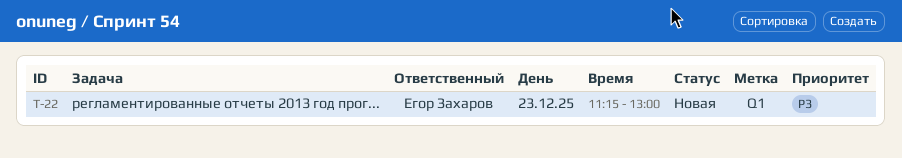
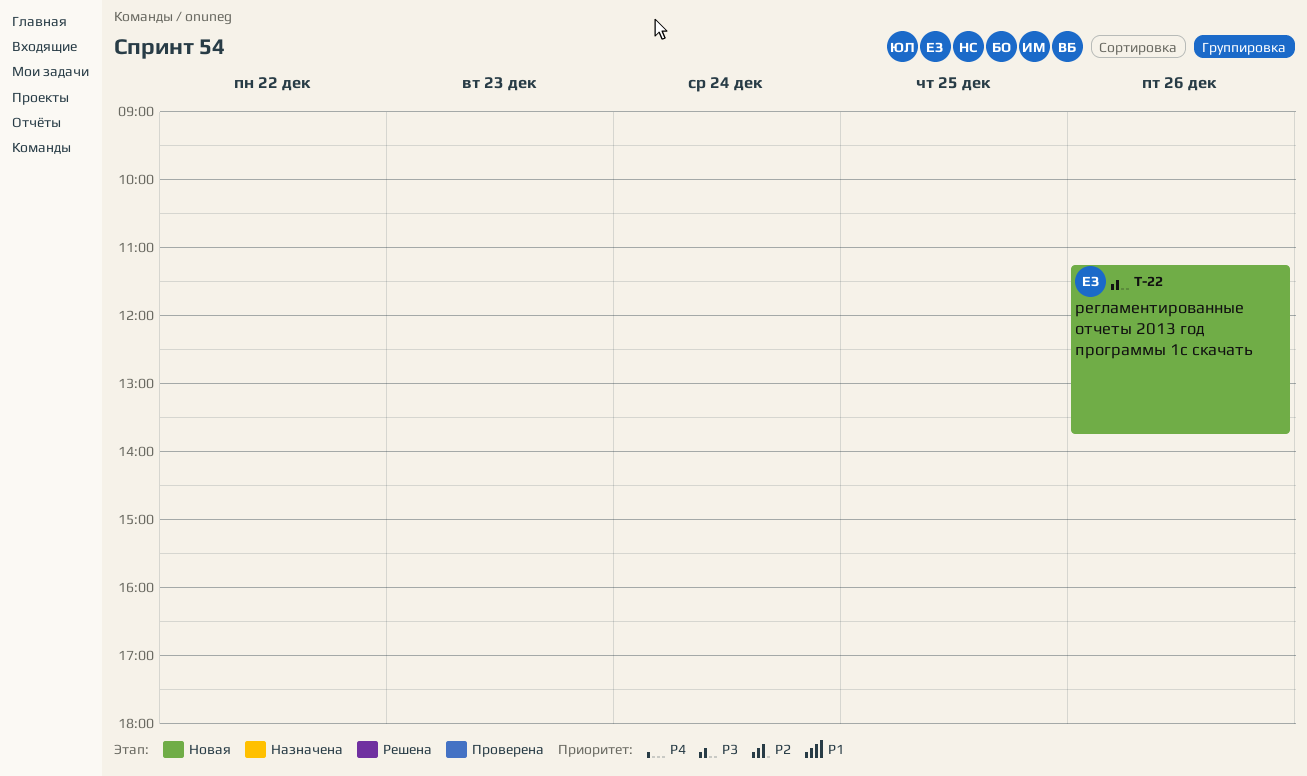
T-22, day: Dec 23 -> Dec 26
T-22, ends: 13:00 -> 13:45

